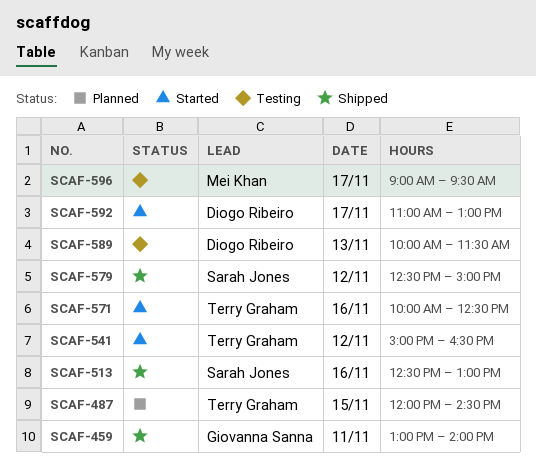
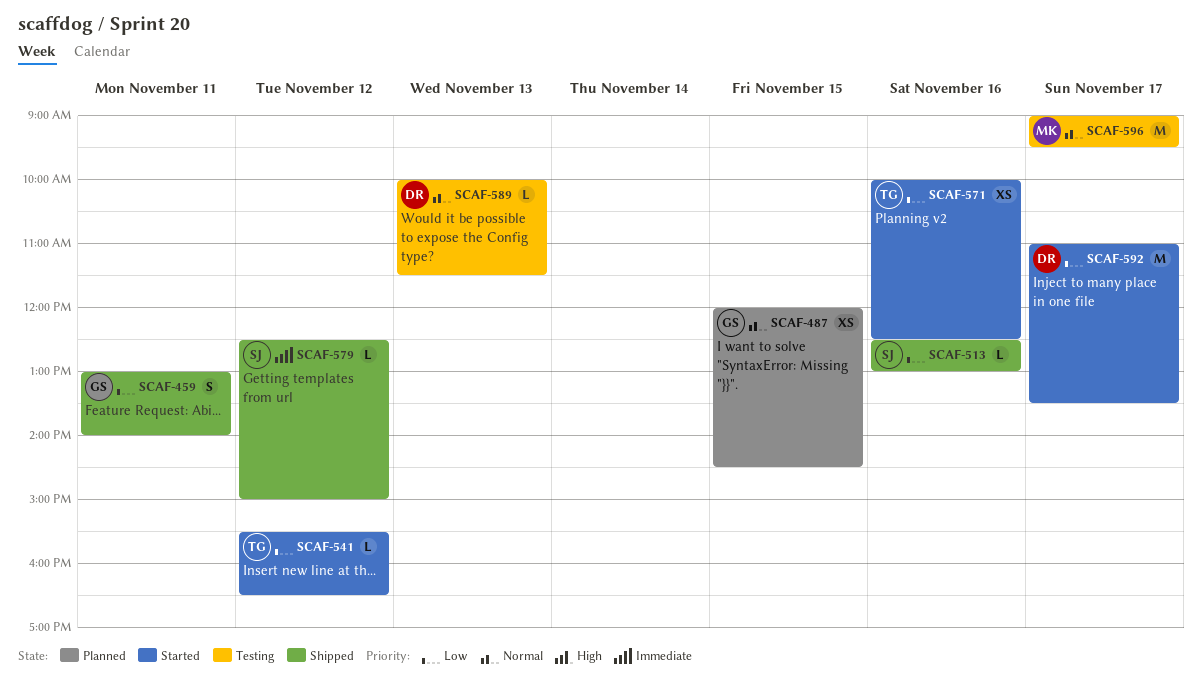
SCAF-487, owner: Terry Graham -> Giovanna Sanna
SCAF-541, begins: 15:00 -> 15:30
SCAF-592, ends: 13:00 -> 13:30

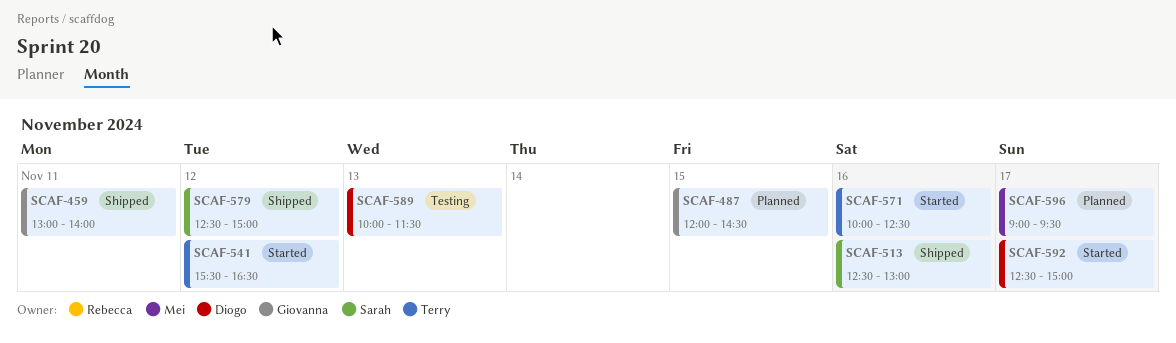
SCAF-592, begins: 11:00 -> 12:30
SCAF-592, ends: 13:30 -> 15:00
SCAF-596, status: Testing -> Planned

